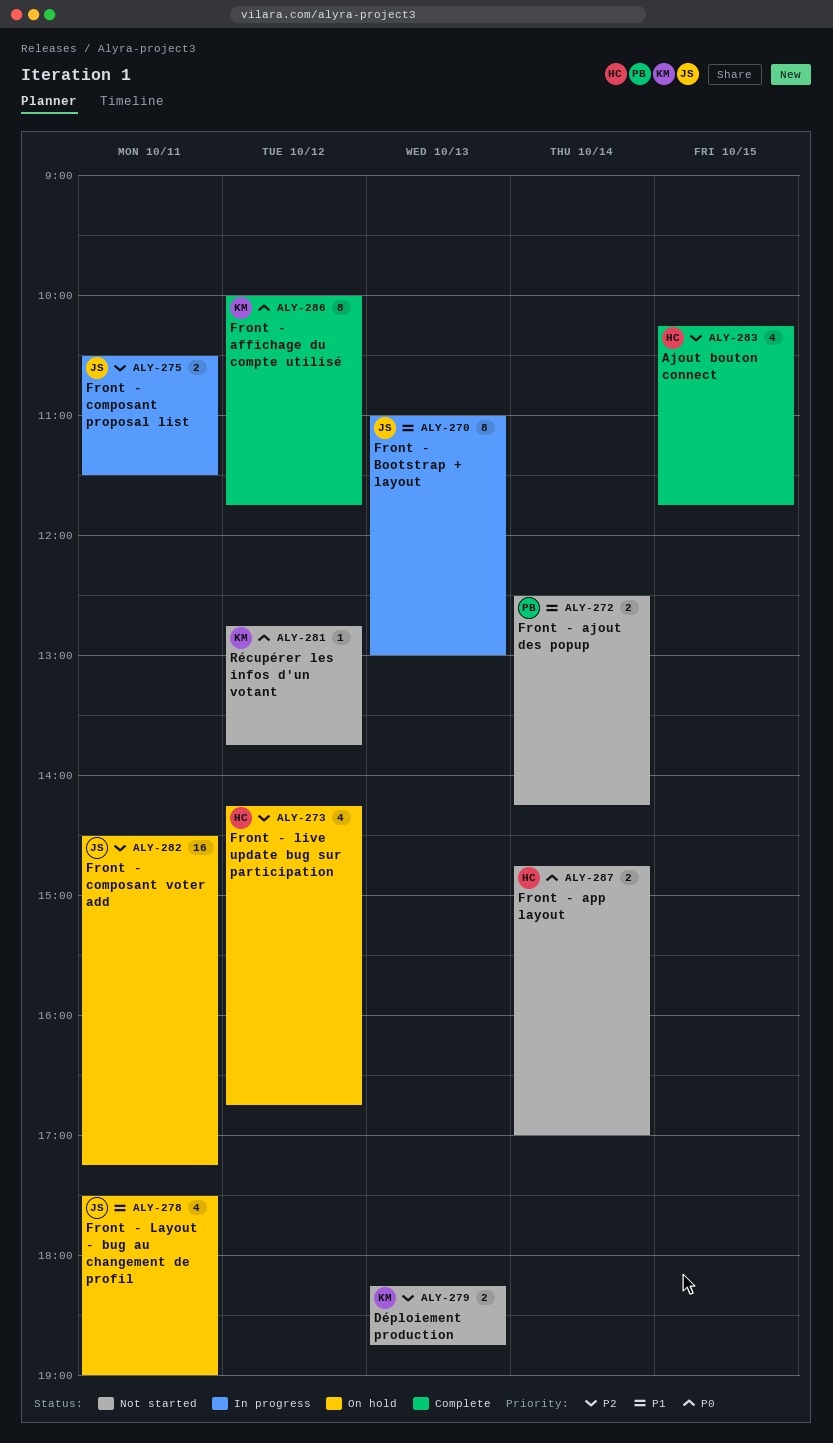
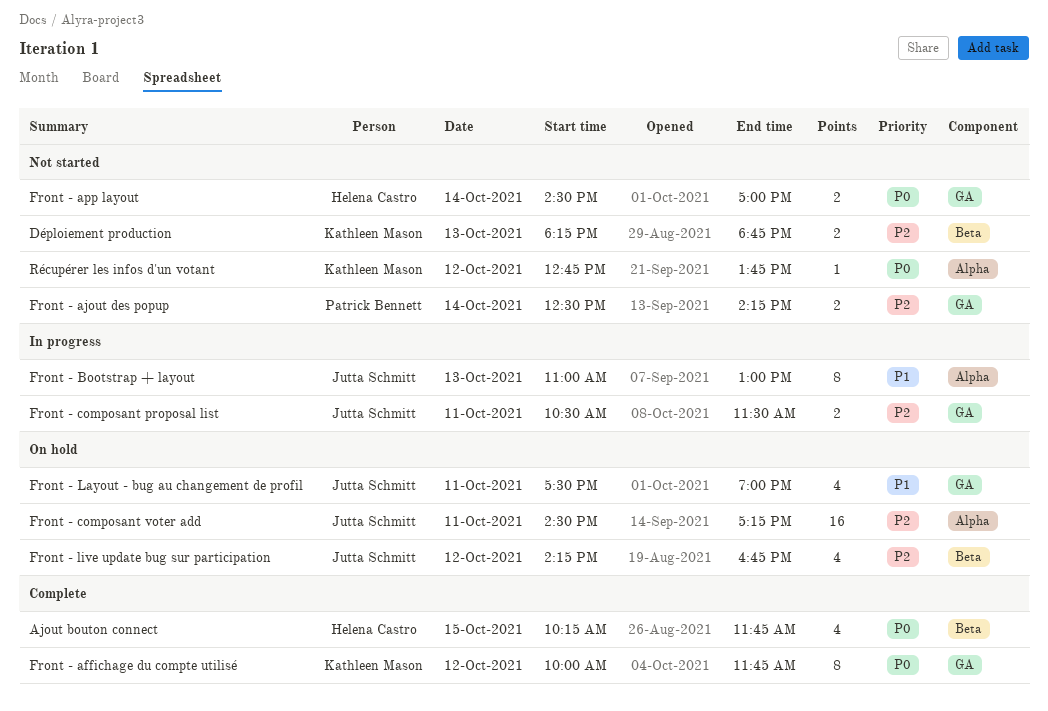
Ajout bouton connect, priority: P2 -> P0
Front - ajout des popup, priority: P1 -> P2
Front - app layout, begins: 14:45 -> 14:30
Front - live update bug sur participation, owner: Helena Castro -> Jutta Schmitt

